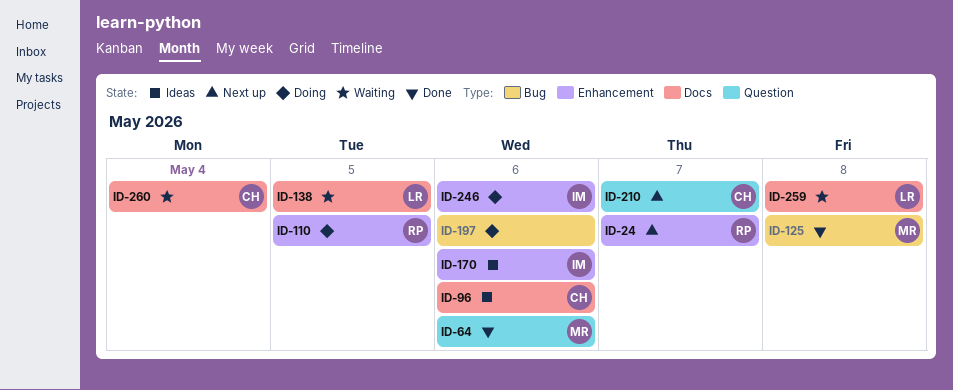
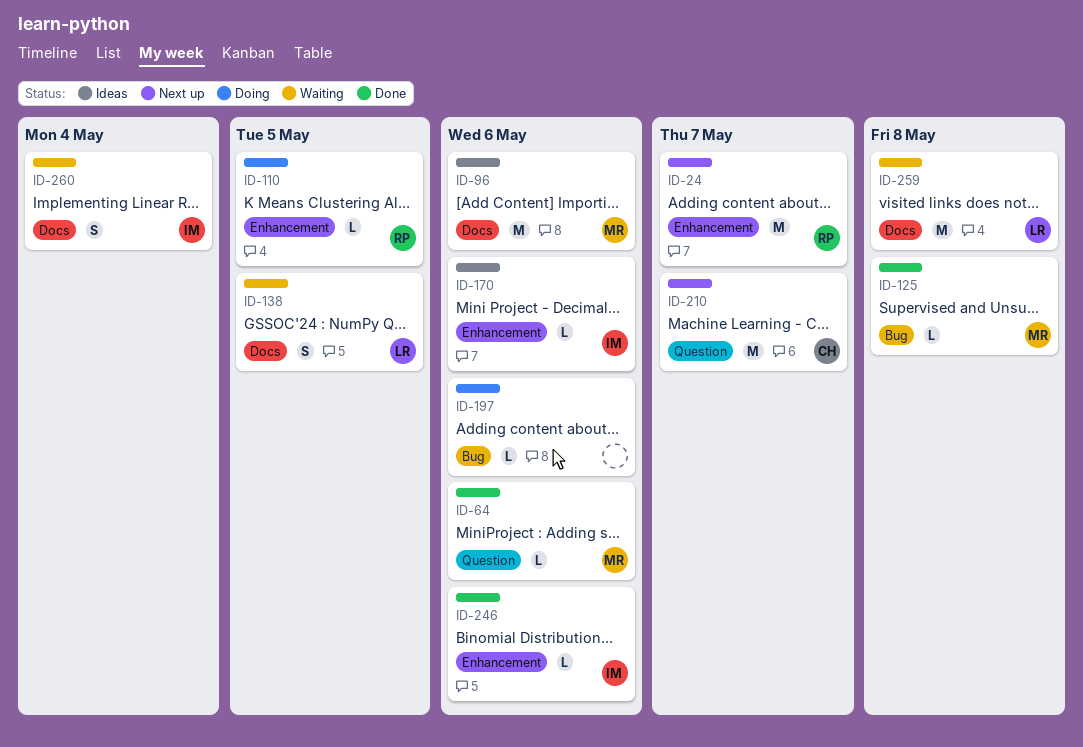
ID-96, owner: CH -> MR
ID-246, status: Doing -> Done
ID-260, owner: CH -> IM

